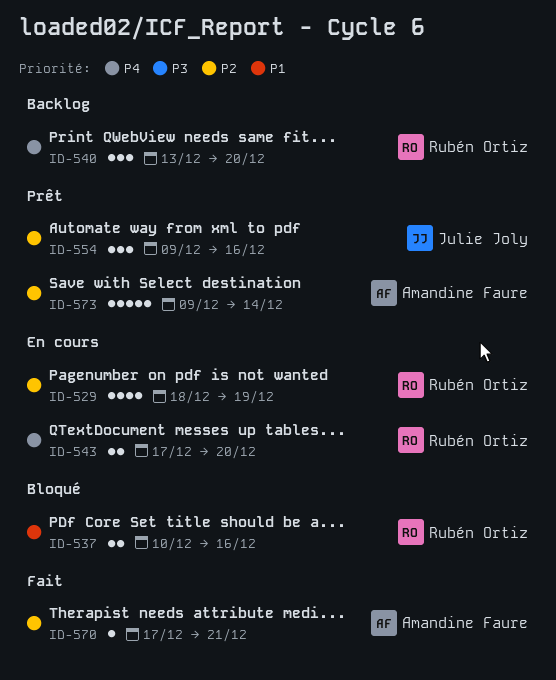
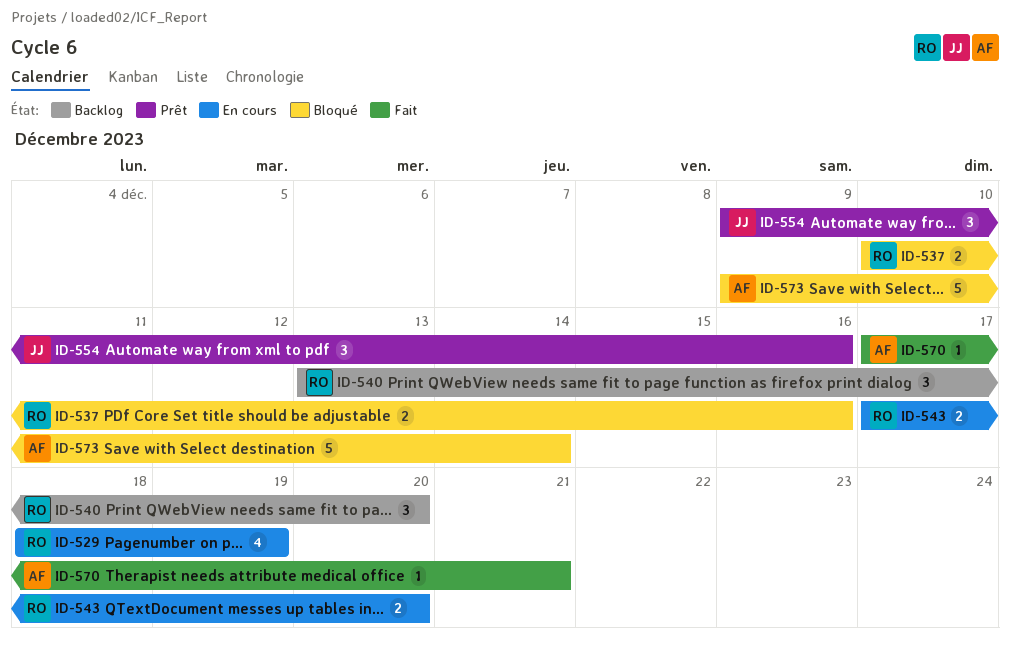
ID-573, status: Prêt -> Bloqué

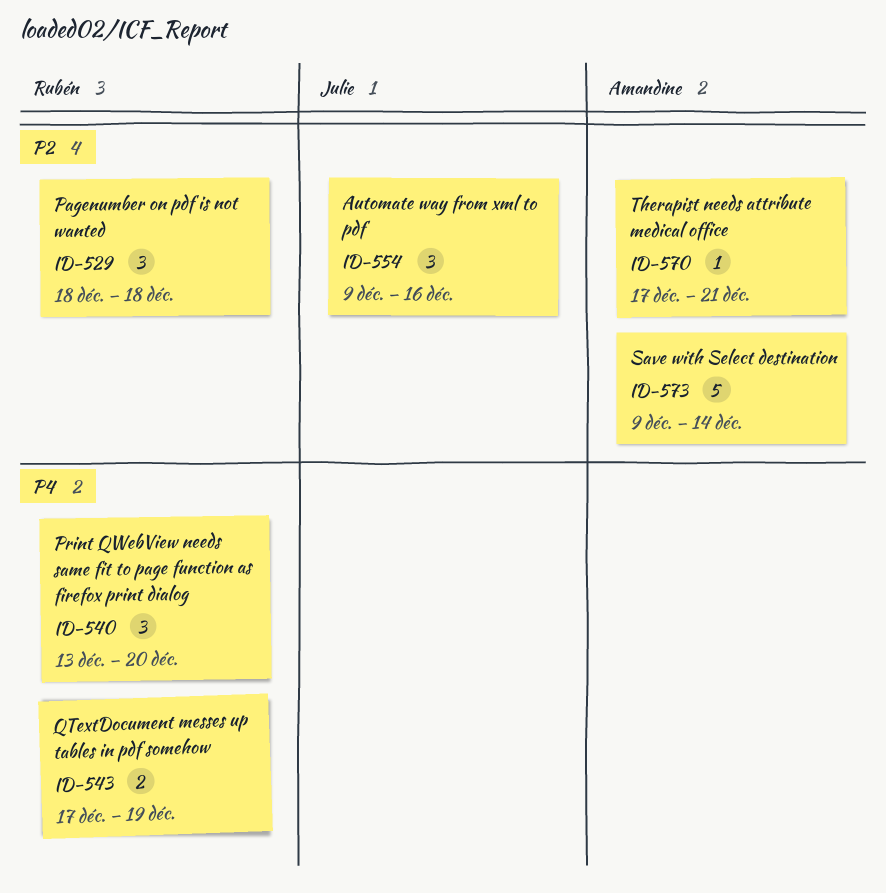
ID-529, estimate: 4 -> 3
ID-529, due: Dec 19 -> Dec 18
ID-537: present -> none
ID-543, due: Dec 20 -> Dec 19

